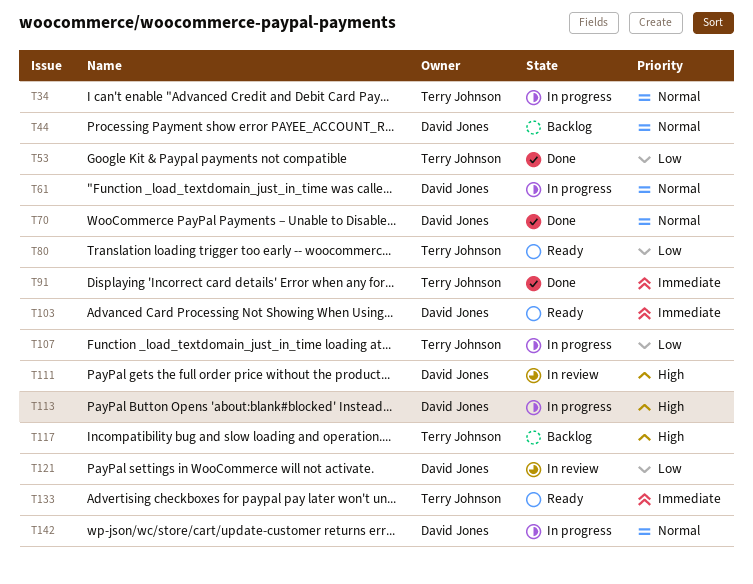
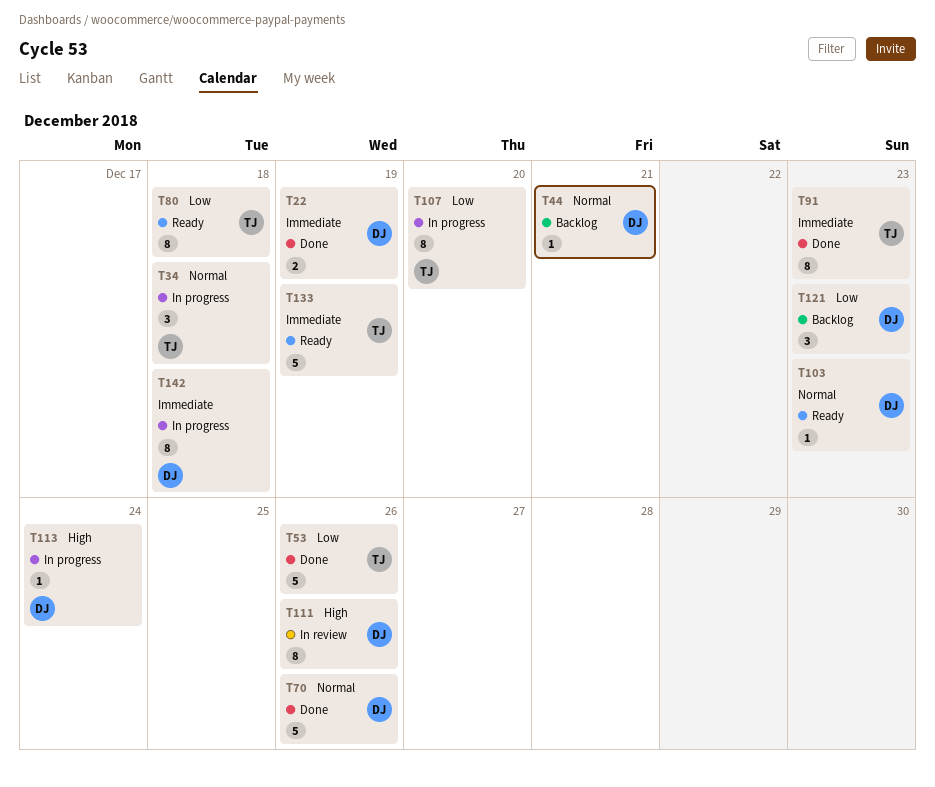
T22: none -> present
T61: present -> none
T103, priority: Immediate -> Normal
T117: present -> none
T121, status: In review -> Backlog
T142, priority: Normal -> Immediate

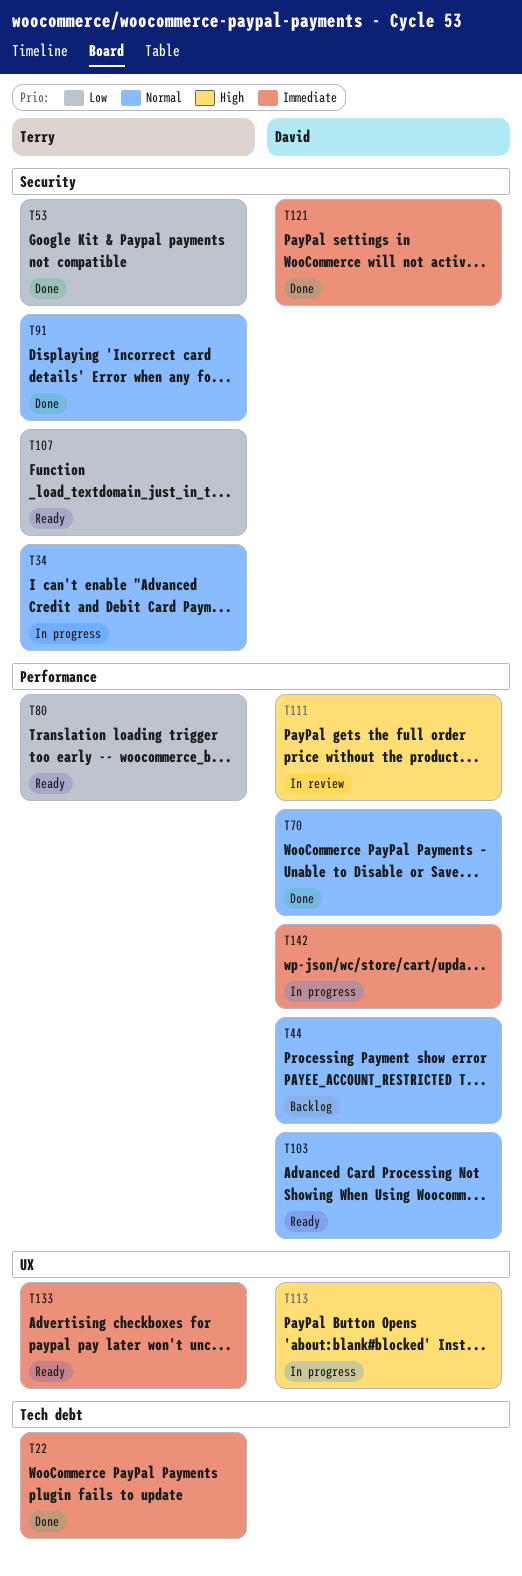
T22, owner: David -> Terry
T91, priority: Immediate -> Normal
T107, status: In progress -> Ready
T121, status: Backlog -> Done
T121, priority: Low -> Immediate

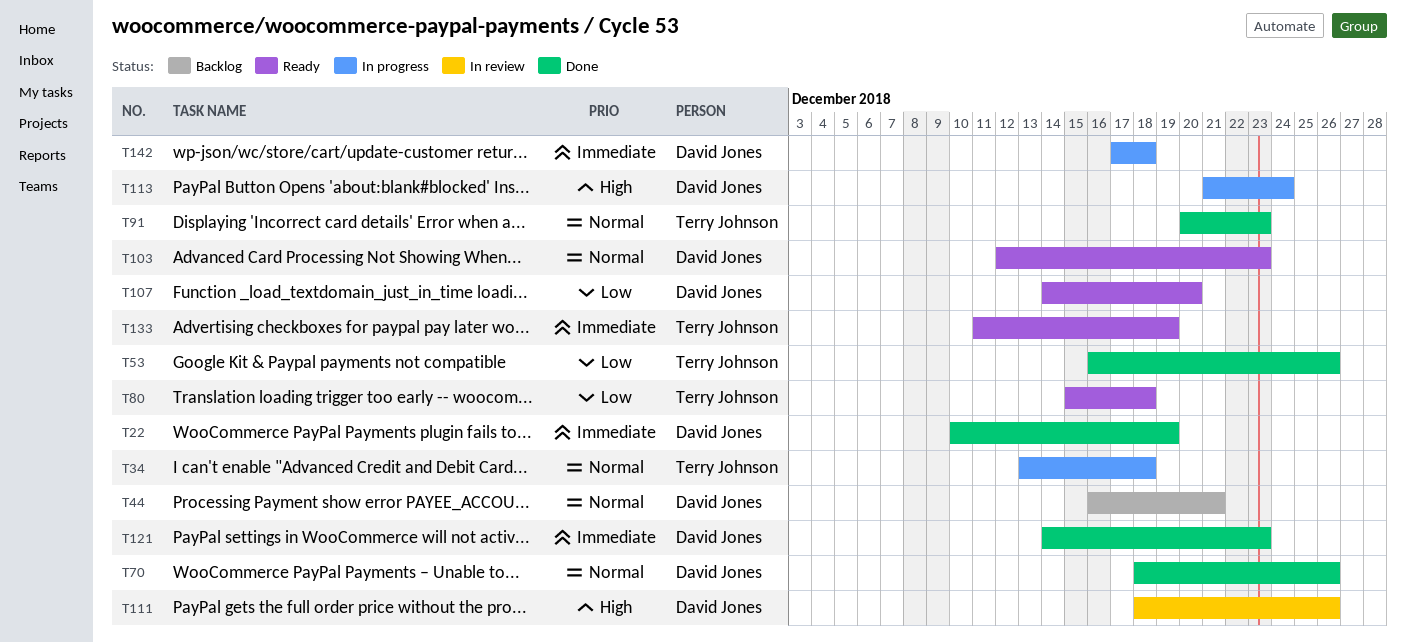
T22, owner: Terry Johnson -> David Jones
T107, owner: Terry Johnson -> David Jones

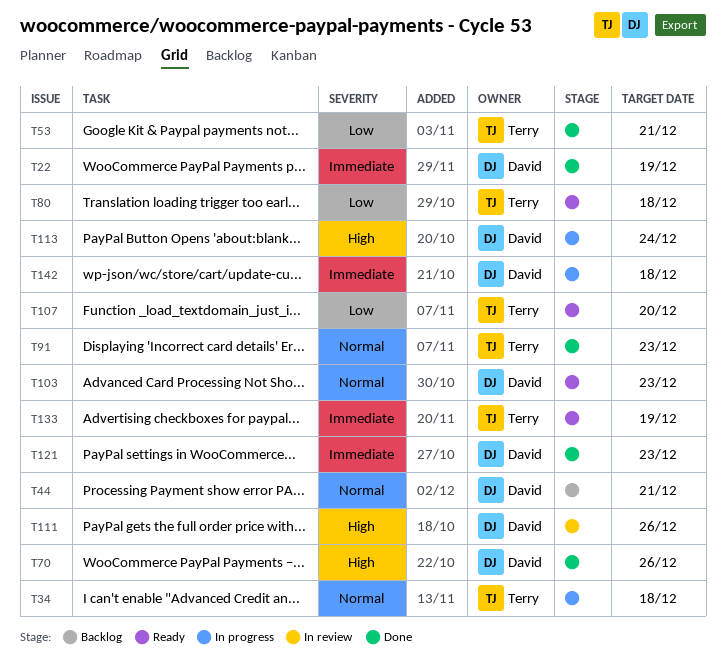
T53, due: Dec 26 -> Dec 21
T70, priority: Normal -> High
T107, owner: David Jones -> Terry Johnson

